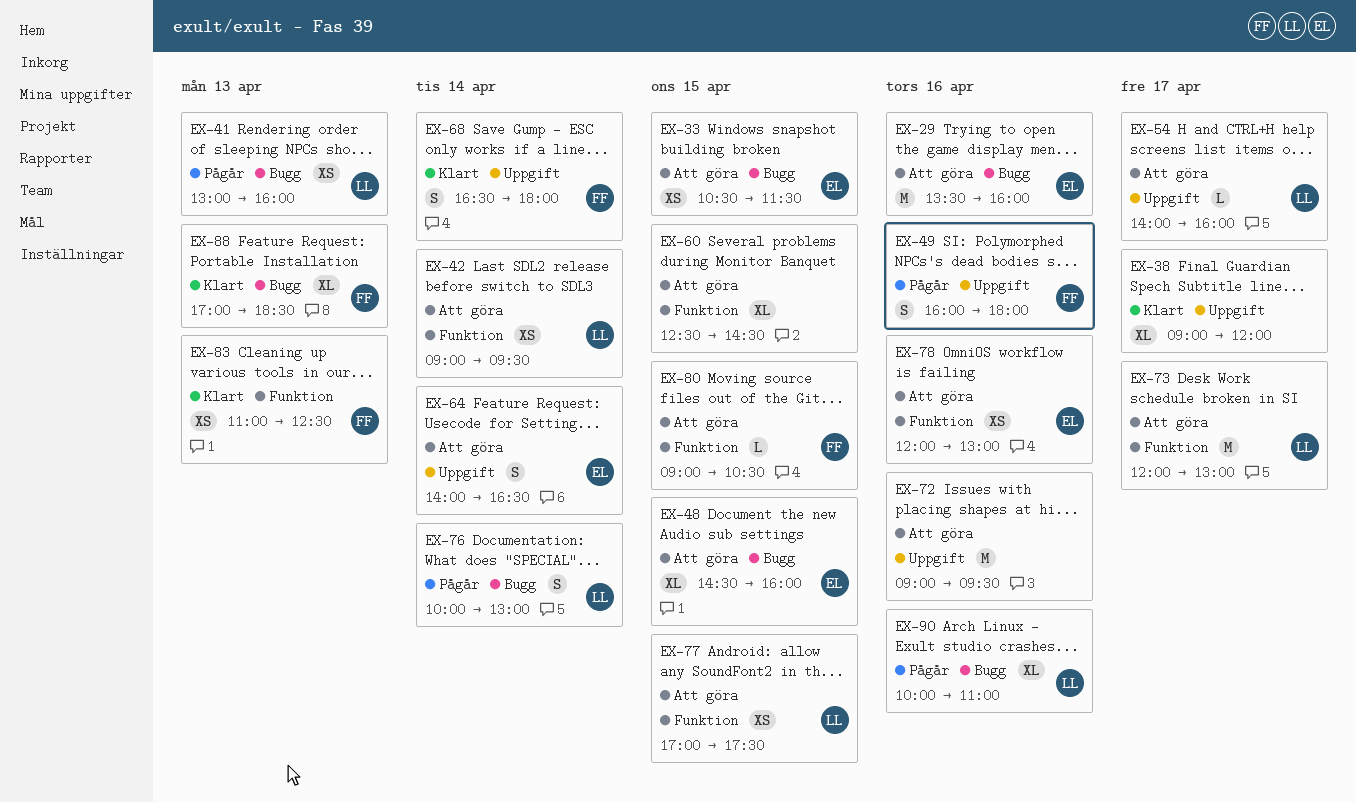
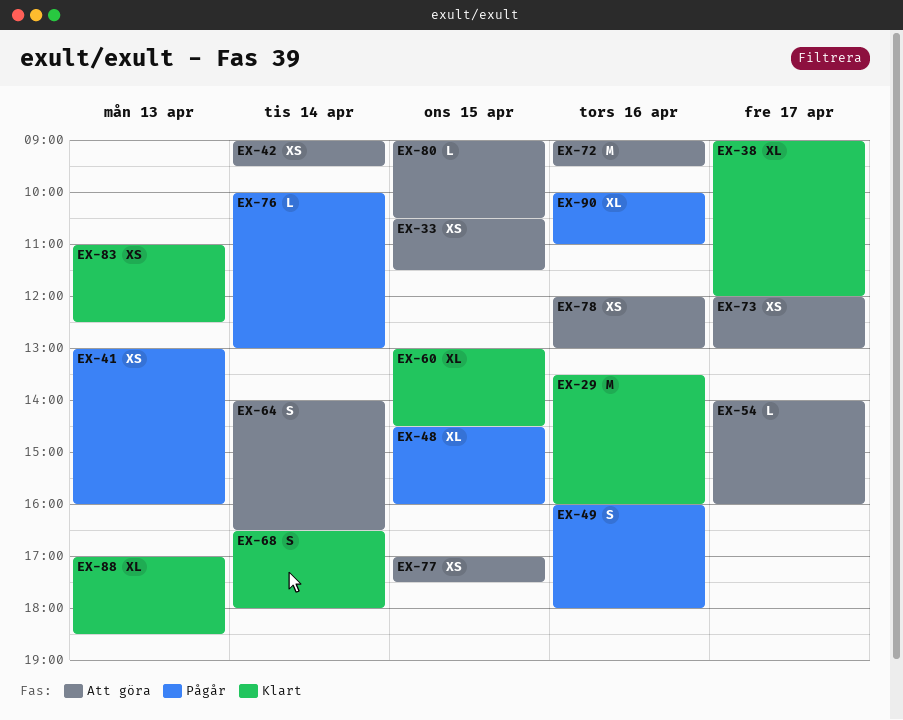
EX-29, status: Att göra -> Klart
EX-48, status: Att göra -> Pågår
EX-60, status: Att göra -> Klart
EX-60, begins: 12:30 -> 13:00
EX-73, estimate: M -> XS
EX-76, estimate: S -> L

